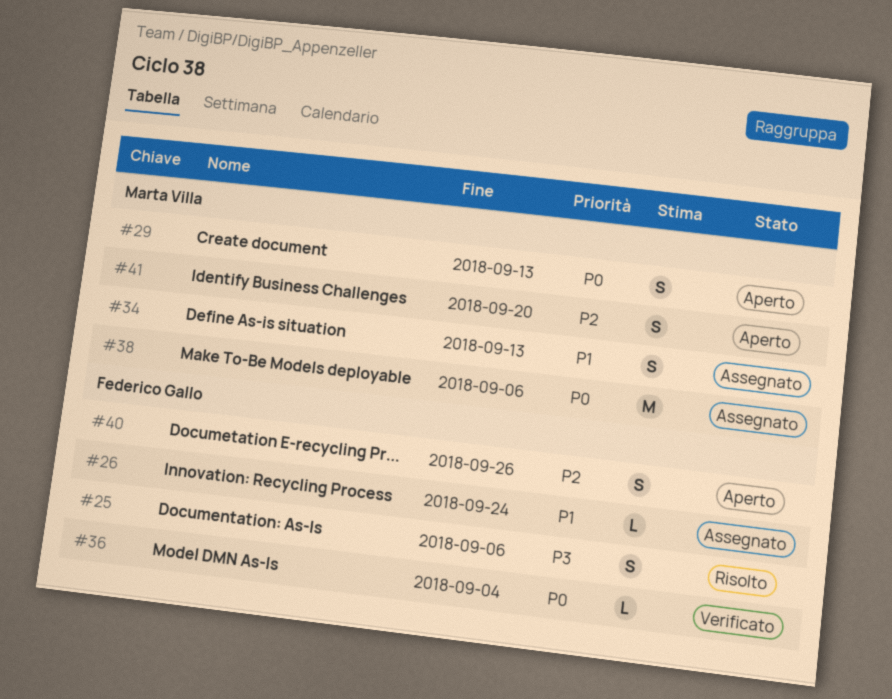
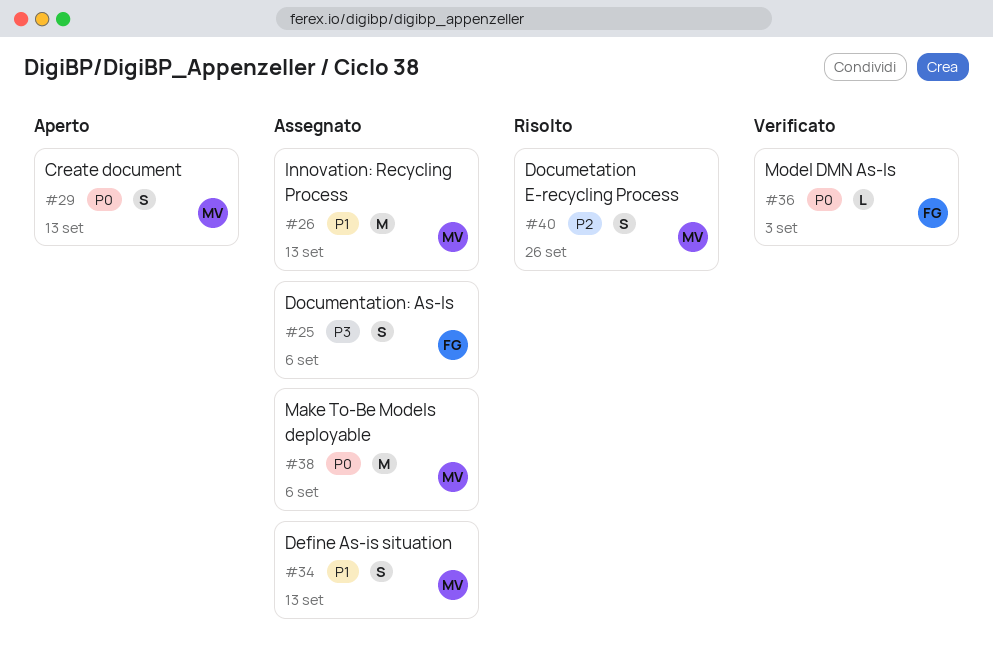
#25, status: Risolto -> Assegnato
#26, owner: Federico Gallo -> Marta Villa
#26, estimate: L -> M
#26, due: Sep 24 -> Sep 13
#36, due: Sep 4 -> Sep 3
#40, status: Aperto -> Risolto
#40, owner: Federico Gallo -> Marta Villa
#41: present -> none

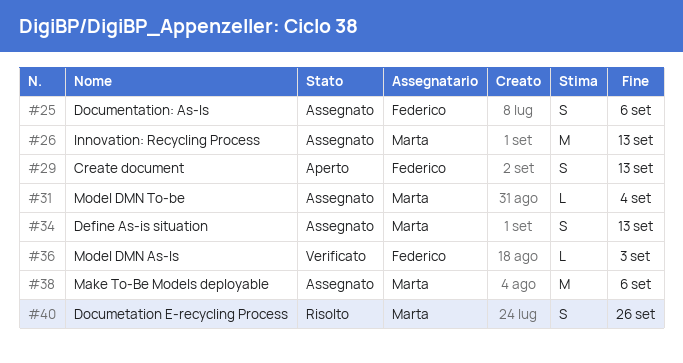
#29, owner: Marta -> Federico
#31: none -> present

